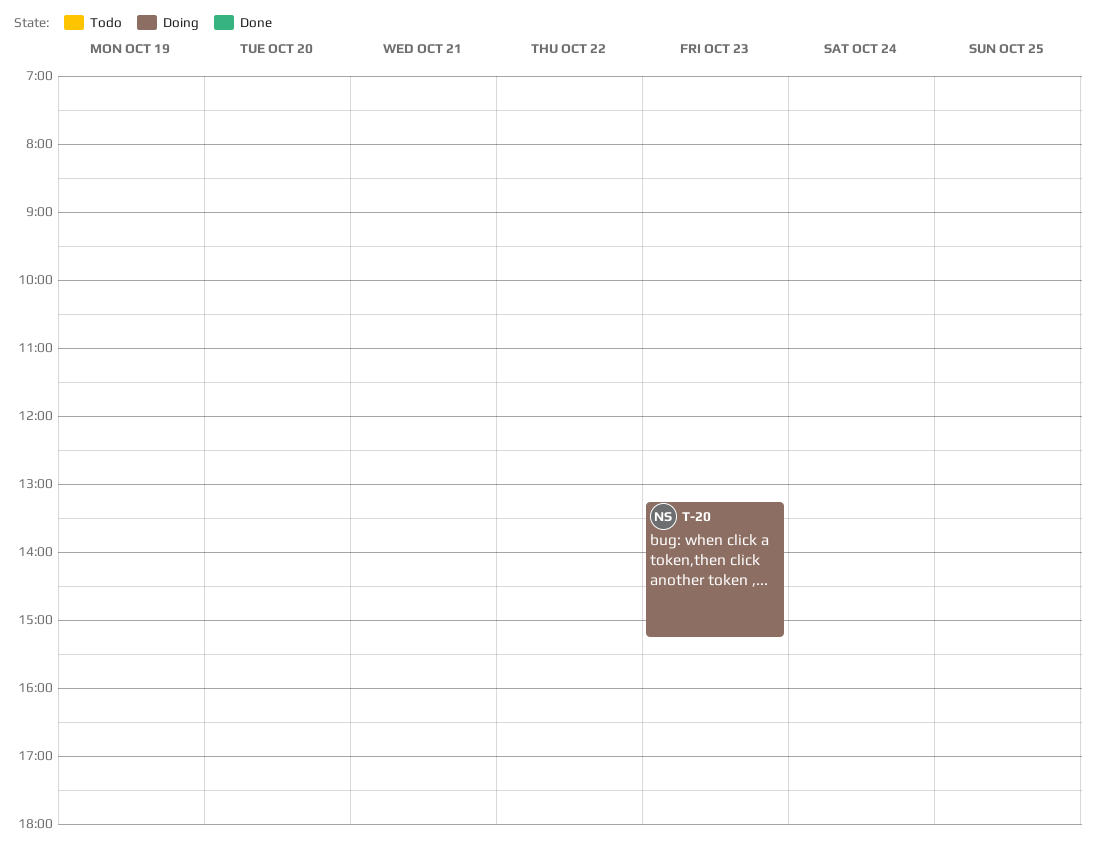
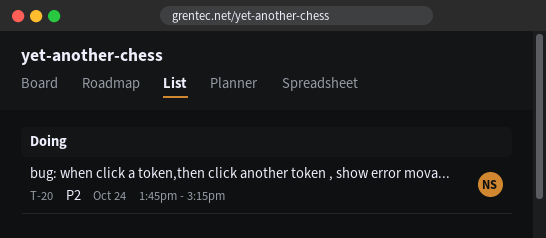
T-20, day: Oct 23 -> Oct 24
T-20, begins: 13:15 -> 13:45

